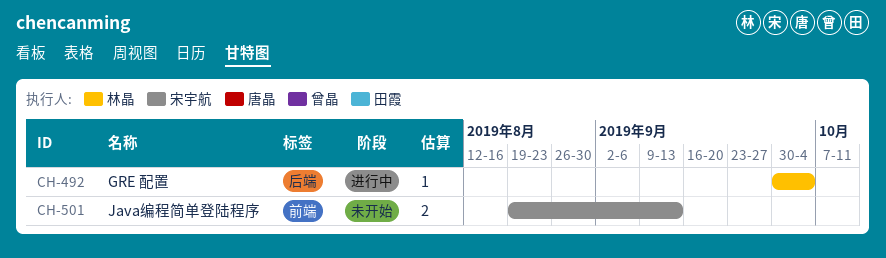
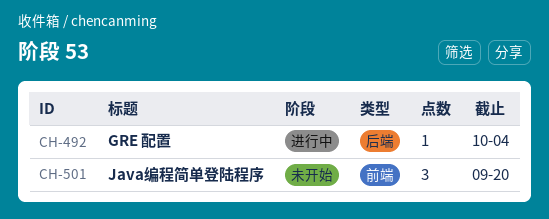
CH-501, estimate: 2 -> 3
CH-501, due: Sep 13 -> Sep 20

